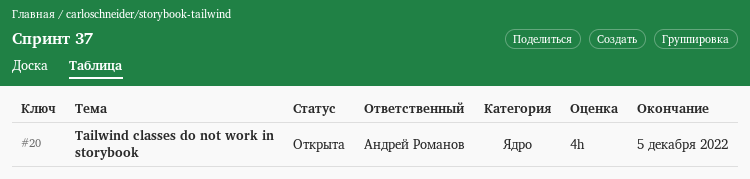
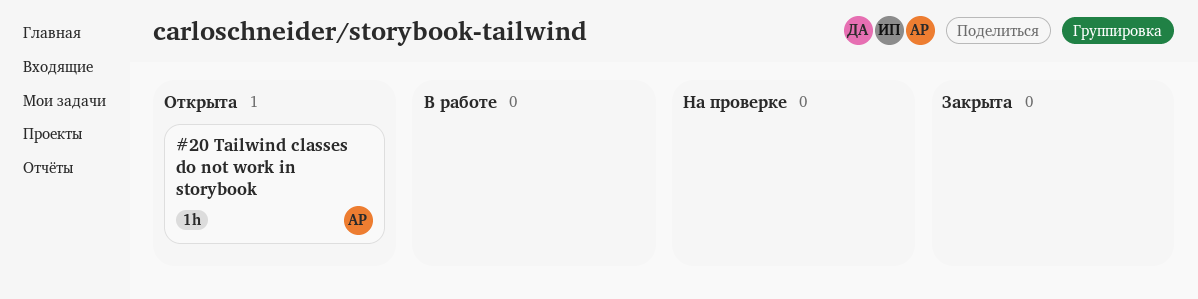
#20, estimate: 4h -> 1h

